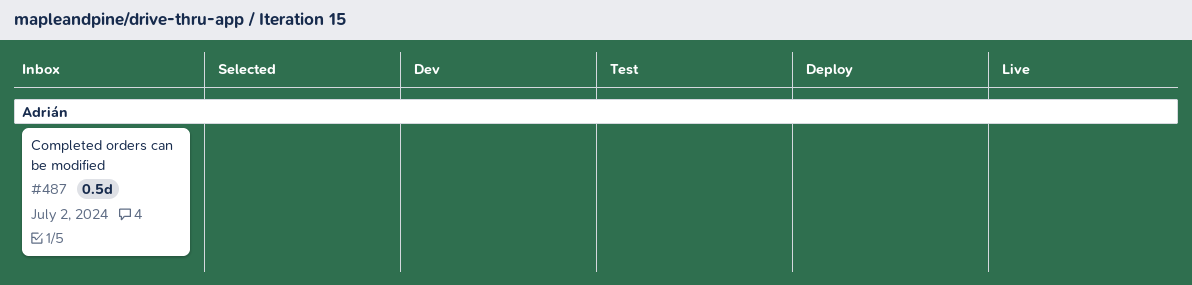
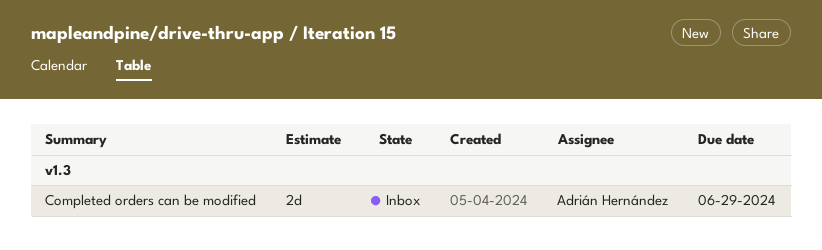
Completed orders can be modified, estimate: 0.5d -> 2d
Completed orders can be modified, due: Jul 2 -> Jun 29

